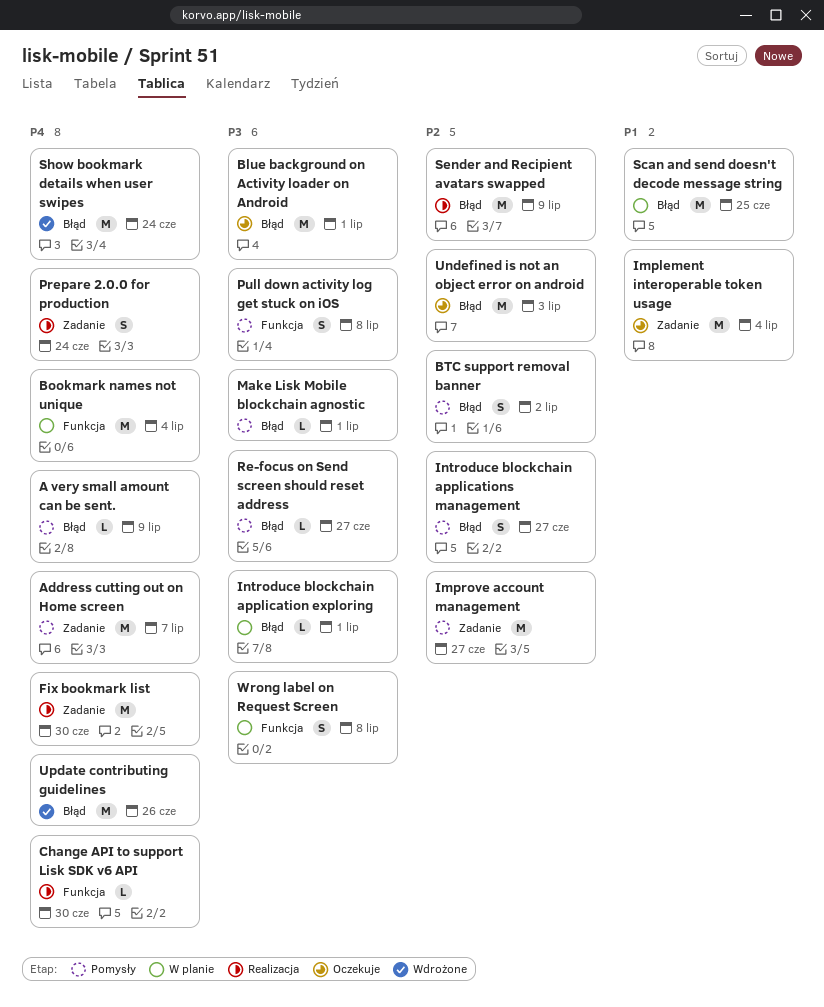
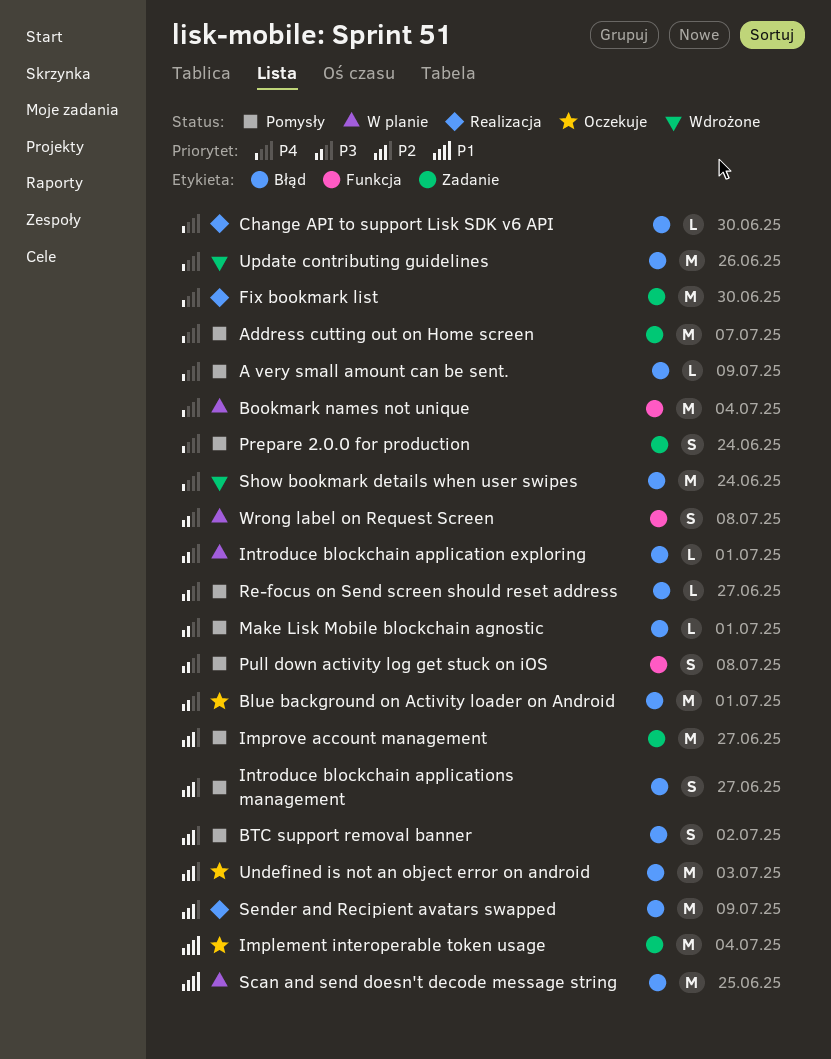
Change API to support Lisk SDK v6 API, label: Funkcja -> Błąd
Prepare 2.0.0 for production, status: Realizacja -> Pomysły

